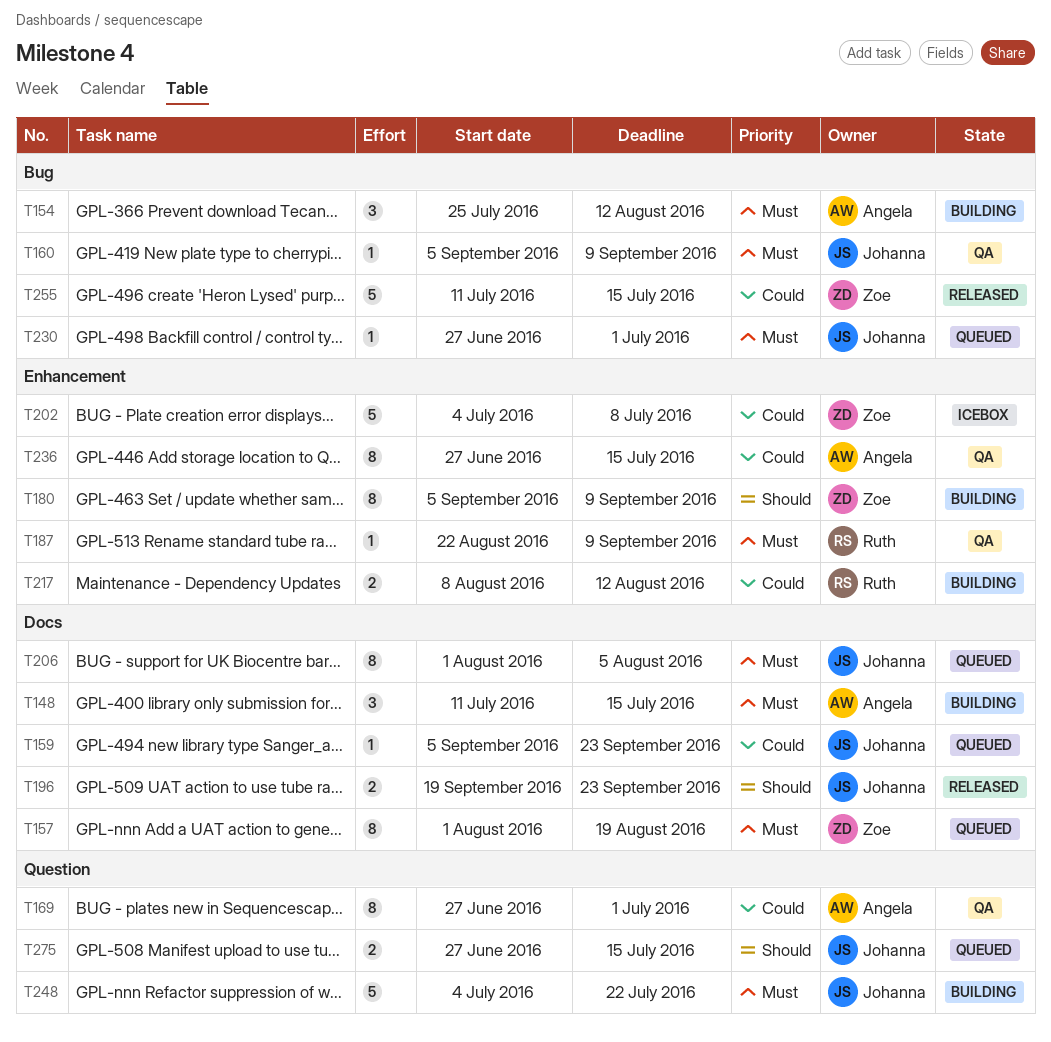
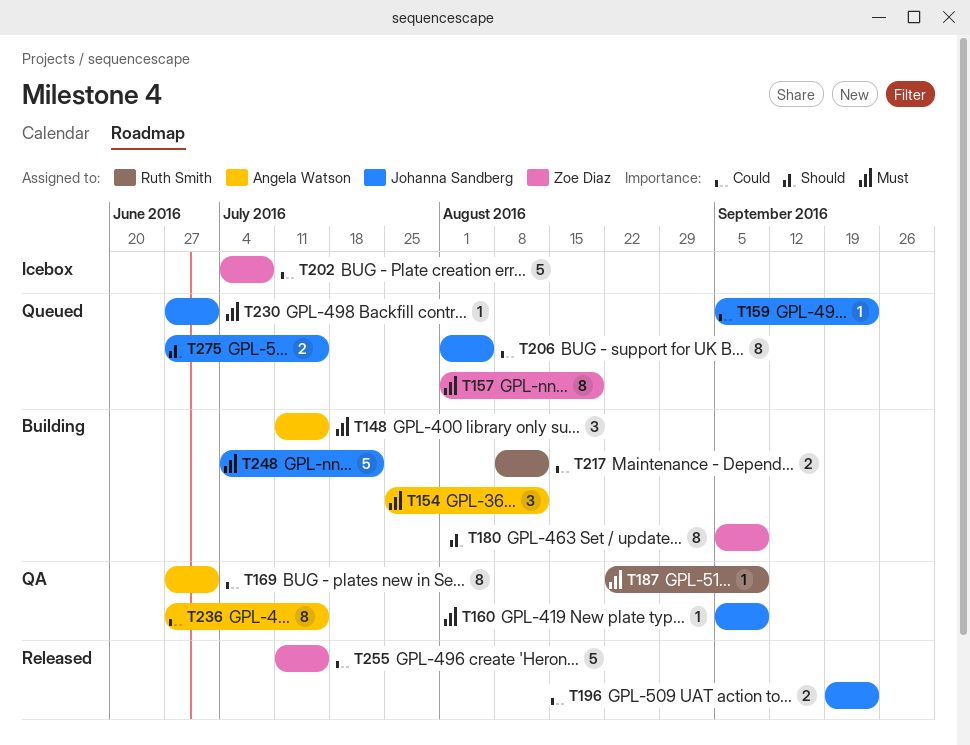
T196, priority: Should -> Could
T206, priority: Must -> Could

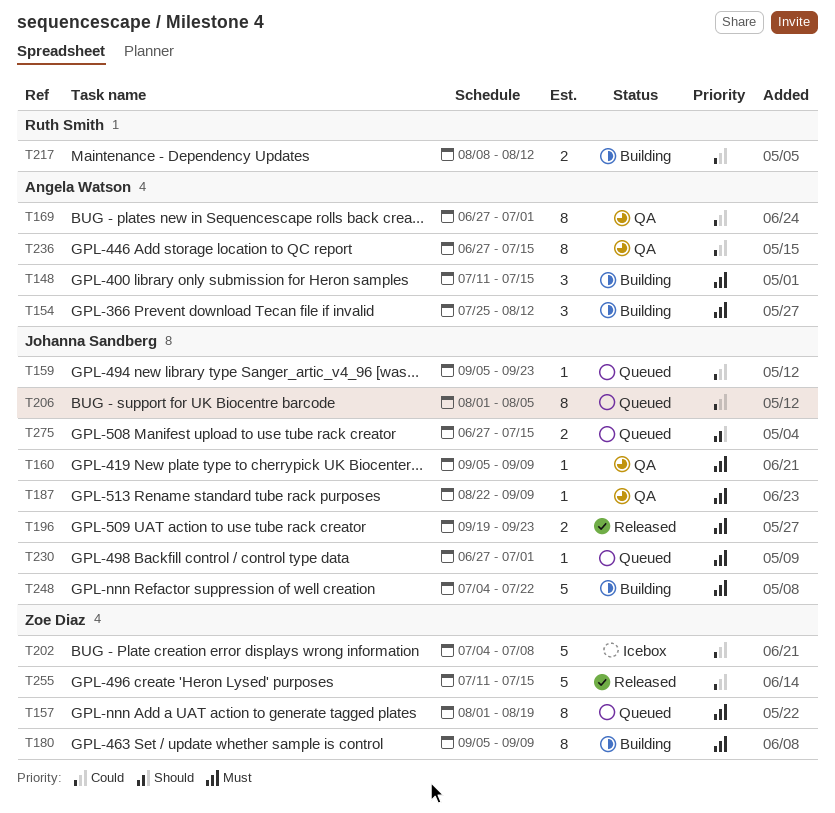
T180, priority: Should -> Must
T187, owner: Ruth Smith -> Johanna Sandberg
T196, priority: Could -> Must

